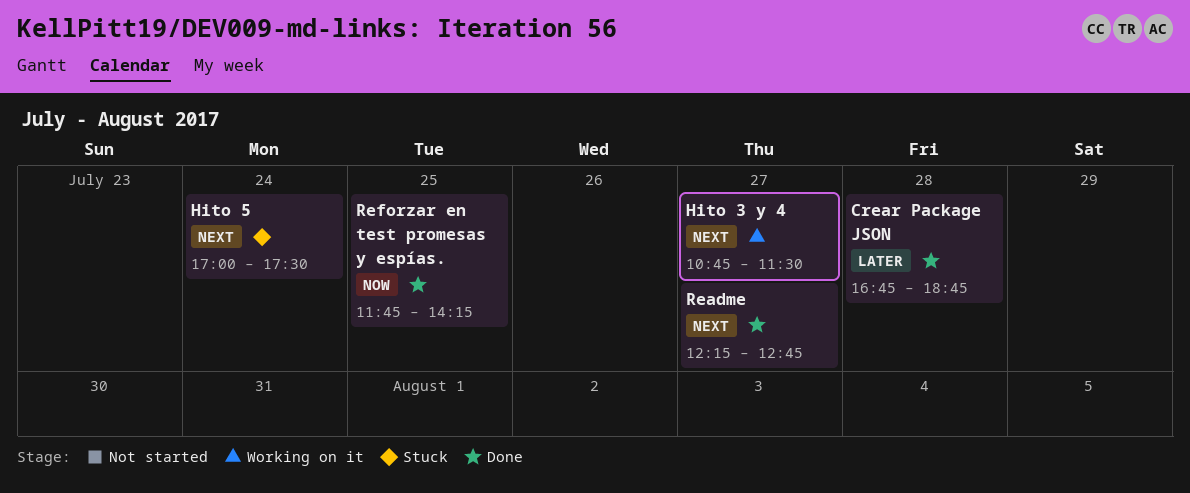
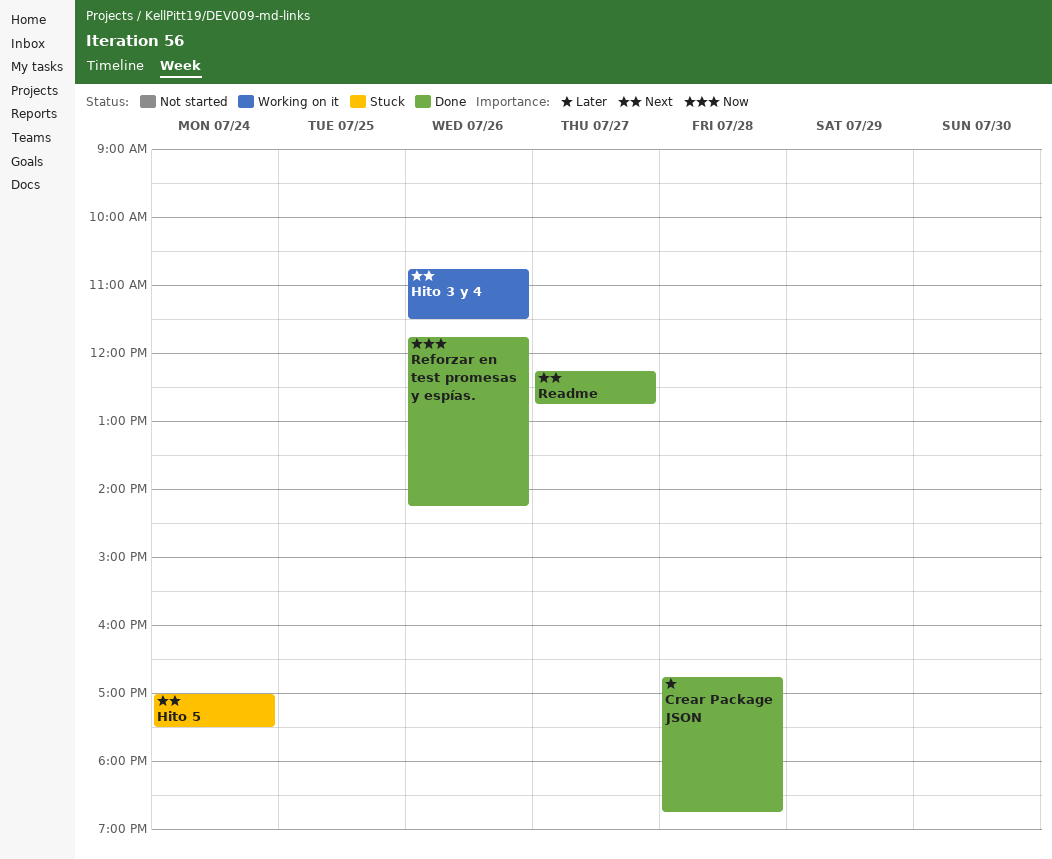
Hito 3 y 4, day: Jul 27 -> Jul 26
Reforzar en test promesas y espías., day: Jul 25 -> Jul 26

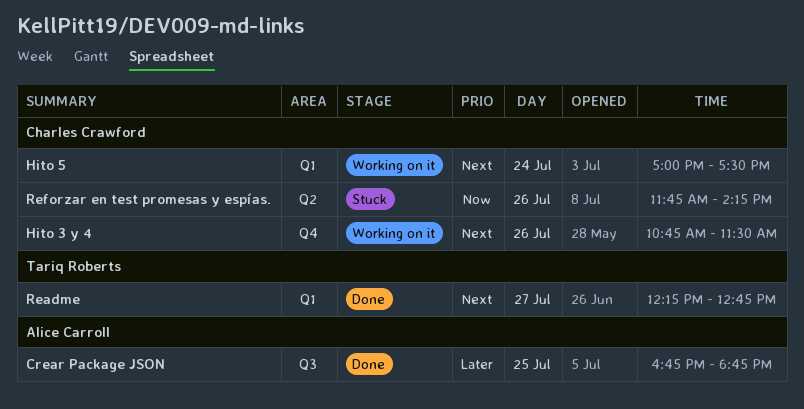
Crear Package JSON, day: Jul 28 -> Jul 25
Hito 5, status: Stuck -> Working on it
Reforzar en test promesas y espías., status: Done -> Stuck

